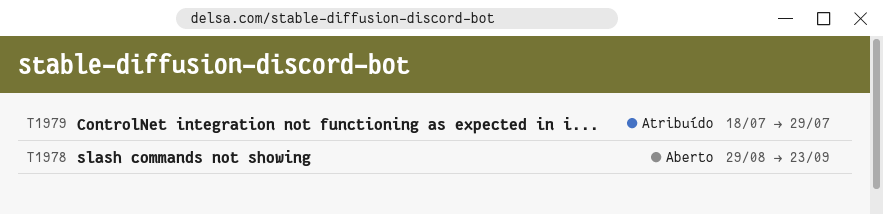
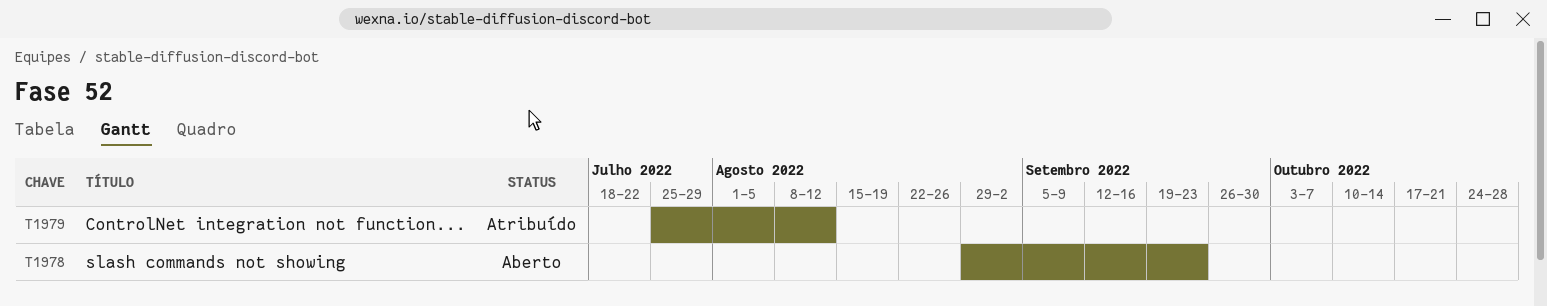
T1979, start: Jul 18 -> Jul 25
T1979, due: Jul 29 -> Aug 12

